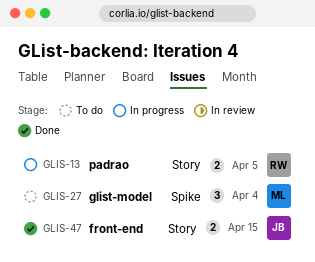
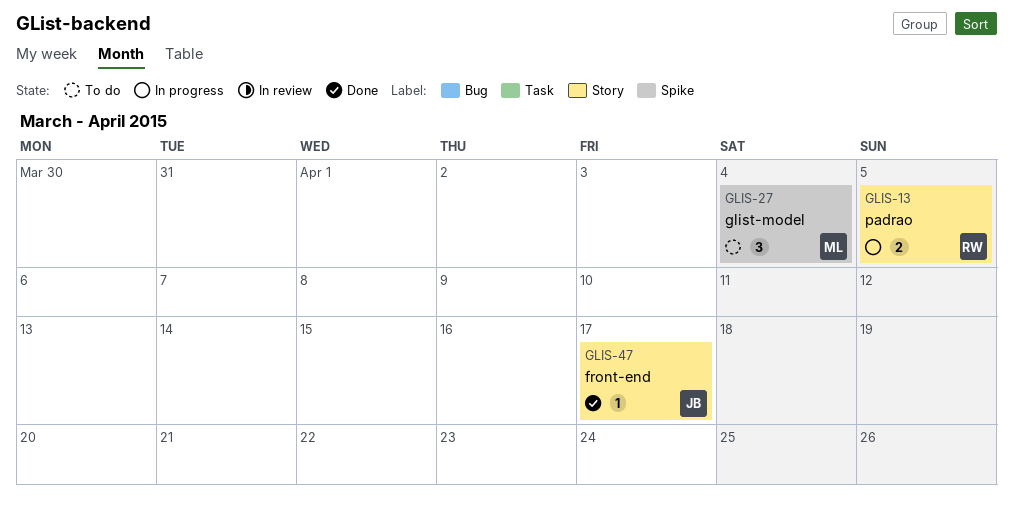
GLIS-47, estimate: 2 -> 1
GLIS-47, due: Apr 15 -> Apr 17

